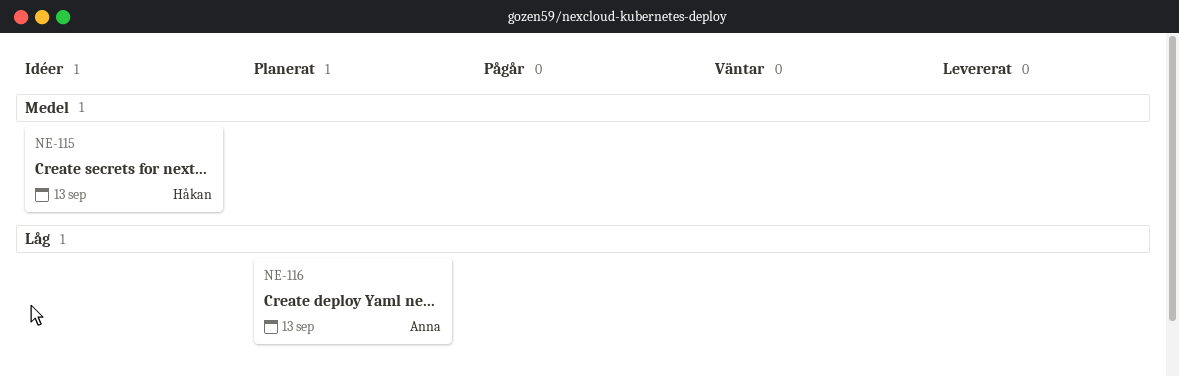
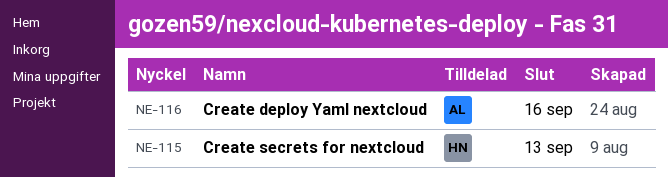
NE-116, due: Sep 13 -> Sep 16

